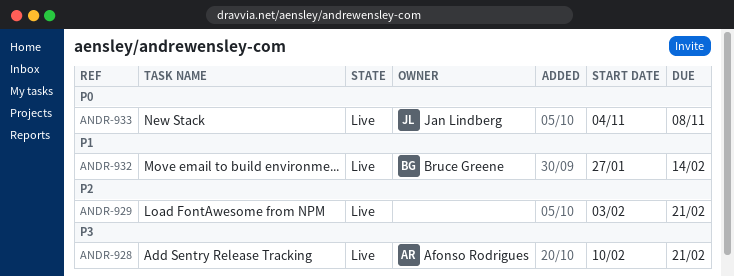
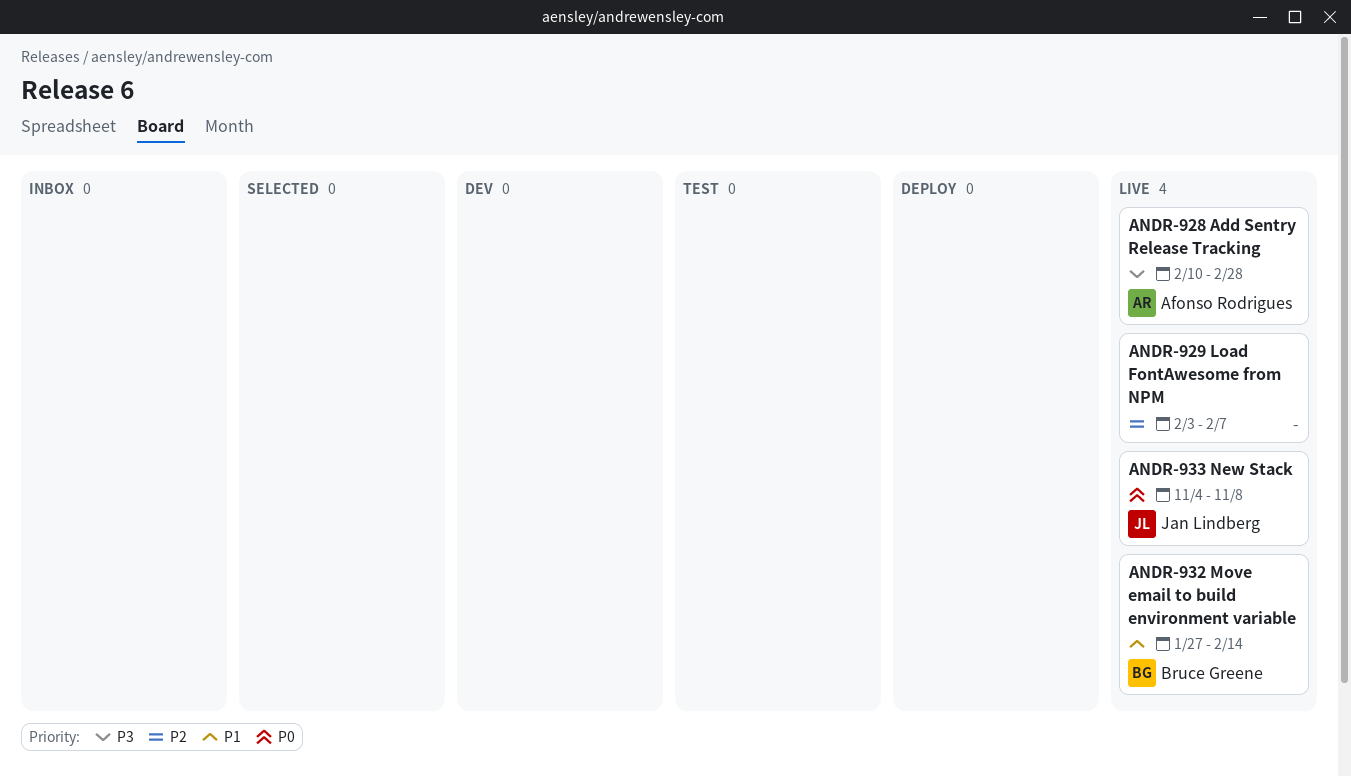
ANDR-928, due: Feb 21 -> Feb 28
ANDR-929, due: Feb 21 -> Feb 7

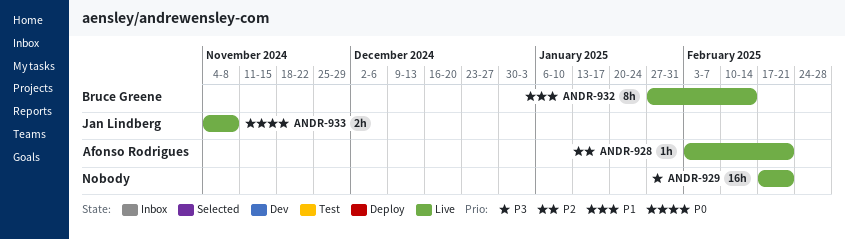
ANDR-928, priority: P3 -> P2
ANDR-928, start: Feb 10 -> Feb 3
ANDR-928, due: Feb 28 -> Feb 21
ANDR-929, priority: P2 -> P3
ANDR-929, start: Feb 3 -> Feb 17
ANDR-929, due: Feb 7 -> Feb 21

